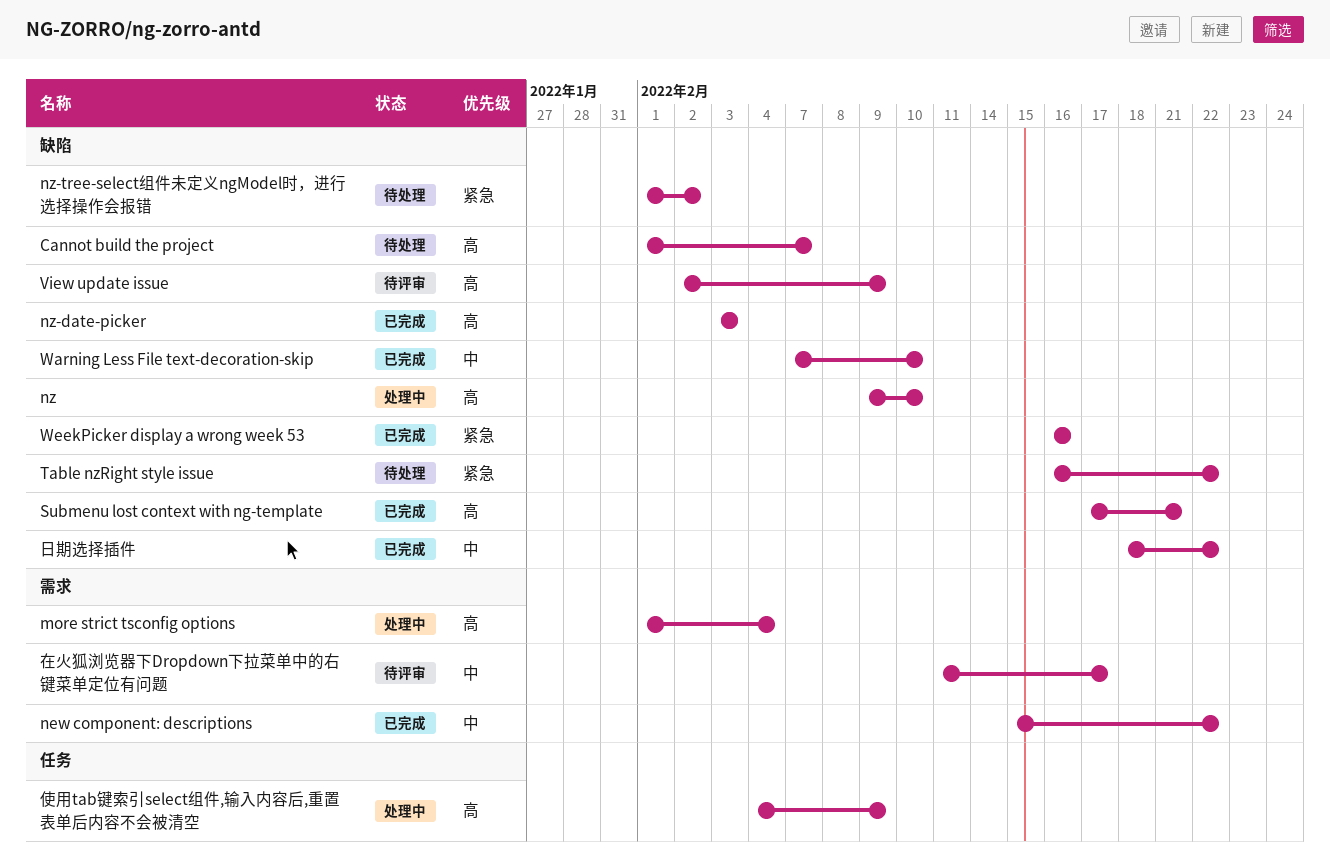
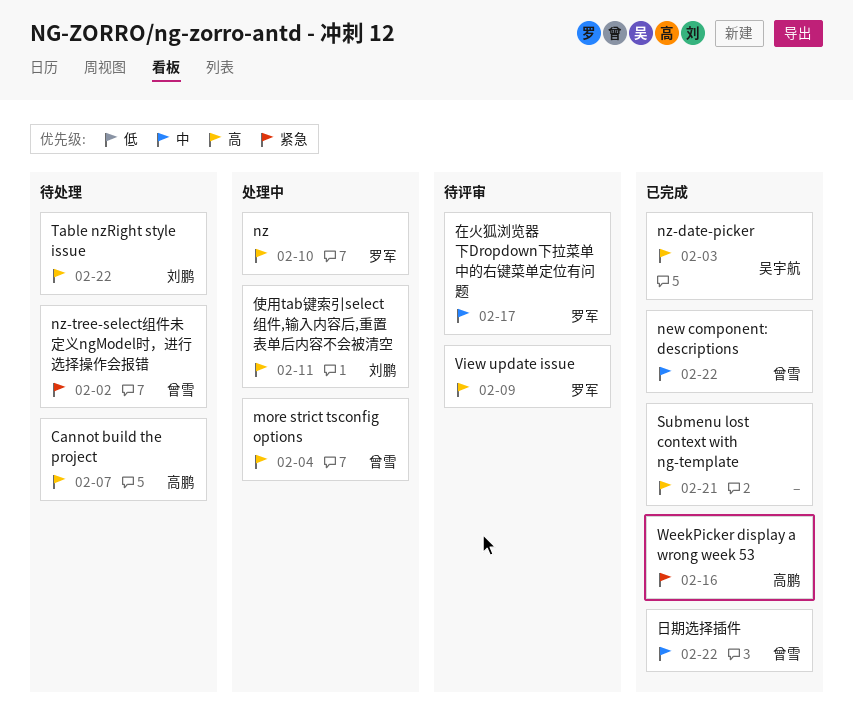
Table nzRight style issue, priority: 紧急 -> 高
Warning Less File text-decoration-skip: present -> none
使用tab键索引select组件,输入内容后,重置表单后内容不会被清空, due: Feb 9 -> Feb 11

